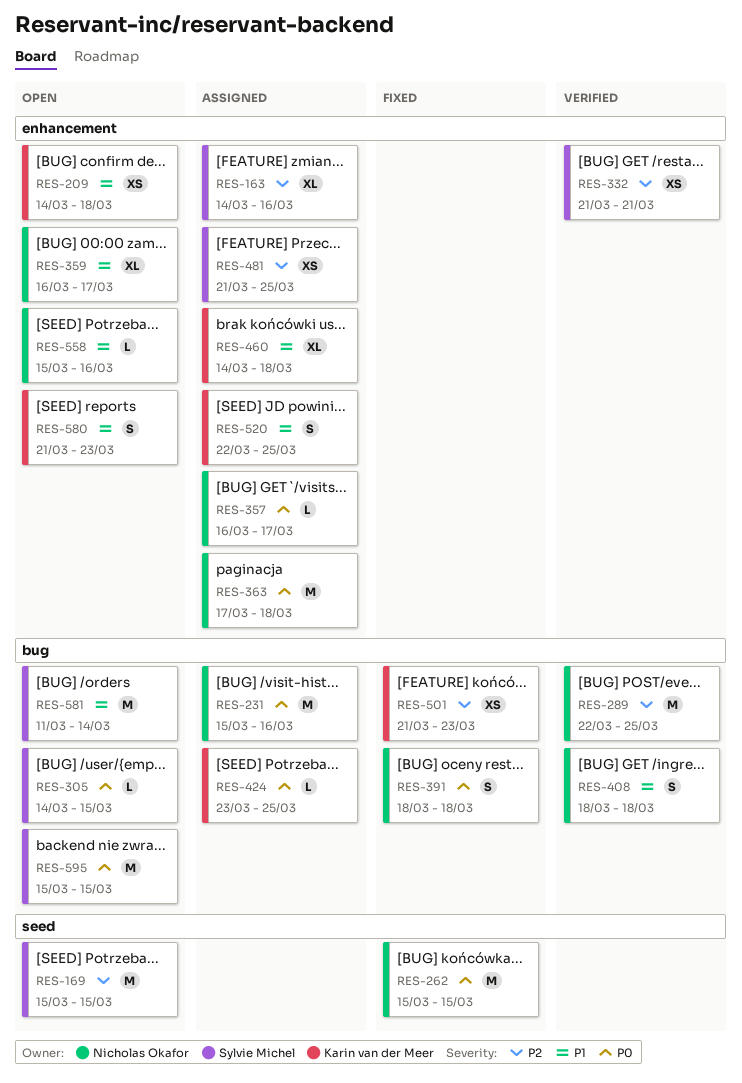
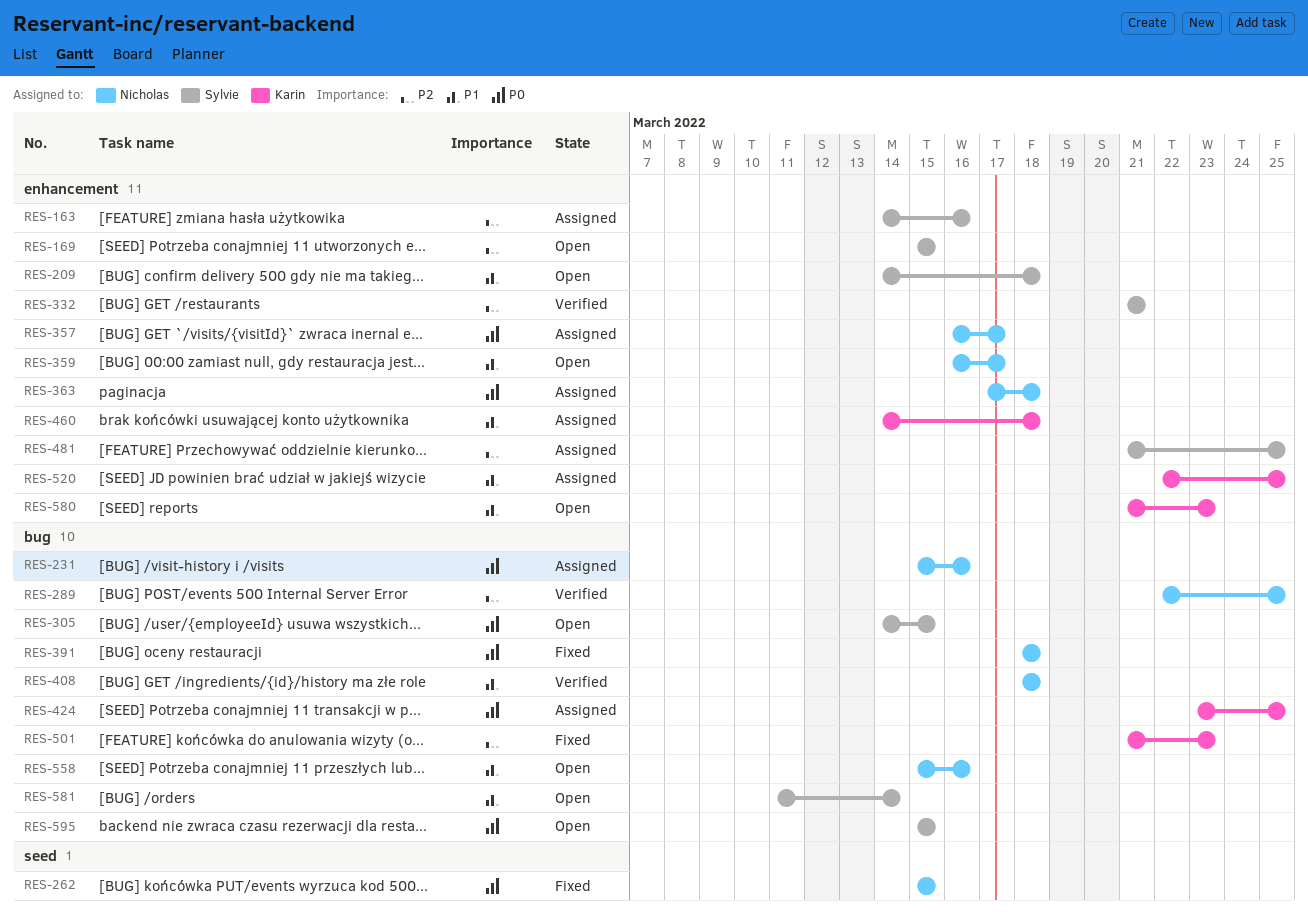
RES-169, label: seed -> enhancement
RES-209, owner: Karin van der Meer -> Sylvie Michel
RES-558, label: enhancement -> bug

